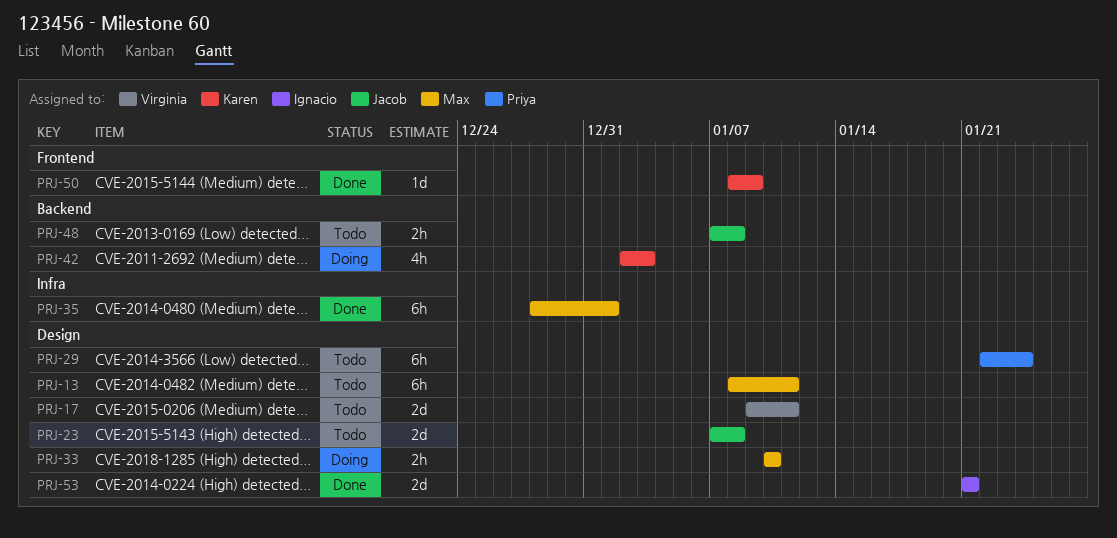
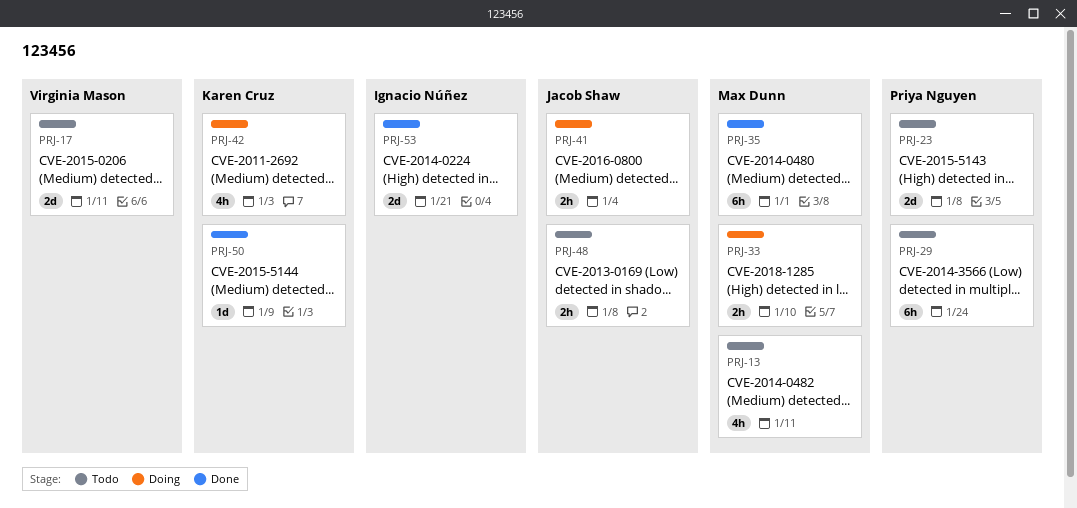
PRJ-13, estimate: 6h -> 4h
PRJ-23, owner: Jacob Shaw -> Priya Nguyen
PRJ-41: none -> present

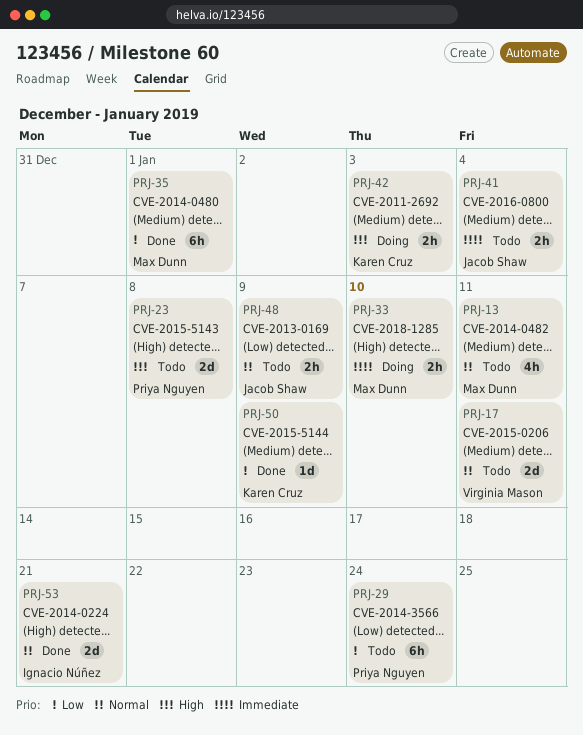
PRJ-41, status: Doing -> Todo
PRJ-42, estimate: 4h -> 2h
PRJ-48, due: Jan 8 -> Jan 9

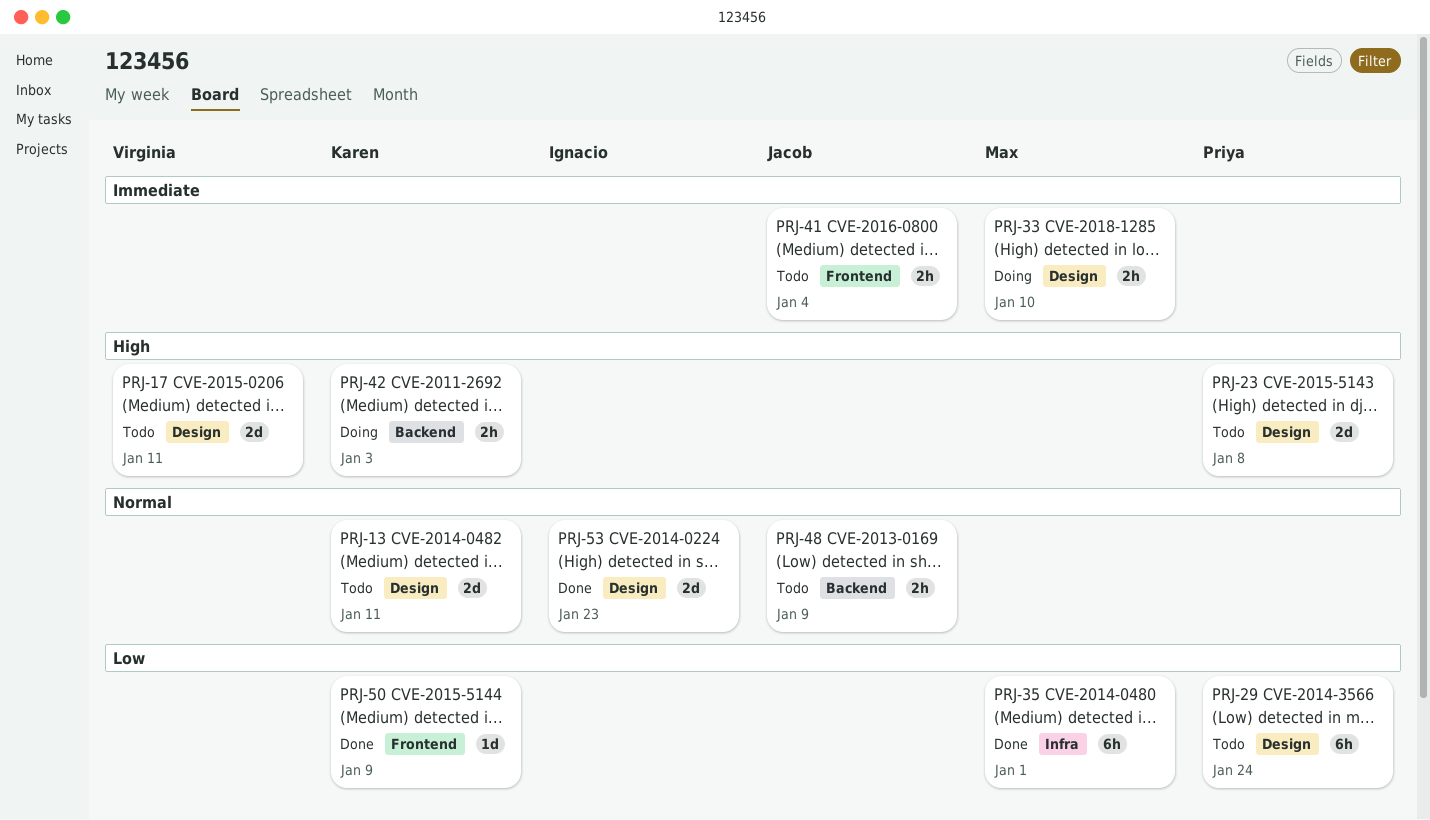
PRJ-13, owner: Max Dunn -> Karen Cruz
PRJ-13, estimate: 4h -> 2d
PRJ-17, priority: Normal -> High
PRJ-53, due: Jan 21 -> Jan 23

